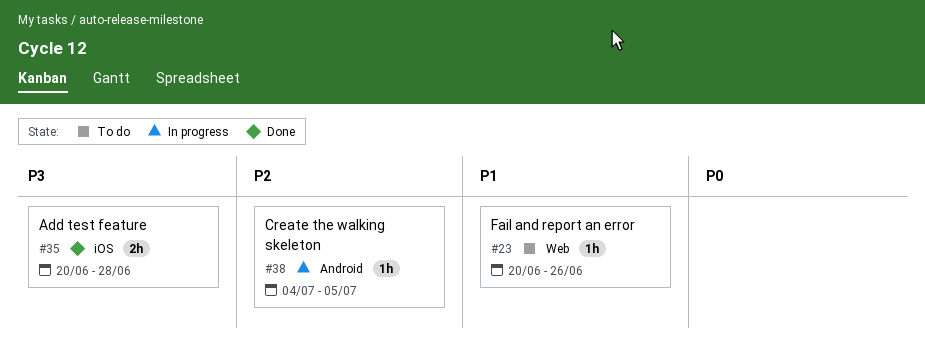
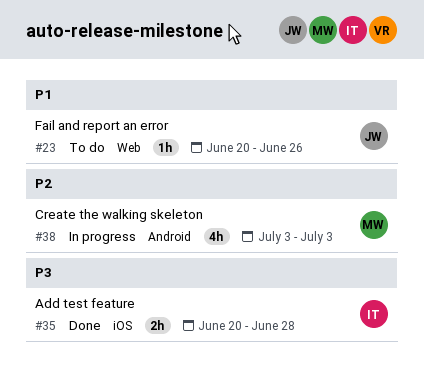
#38, estimate: 1h -> 4h
#38, start: Jul 4 -> Jul 3
#38, due: Jul 5 -> Jul 3

